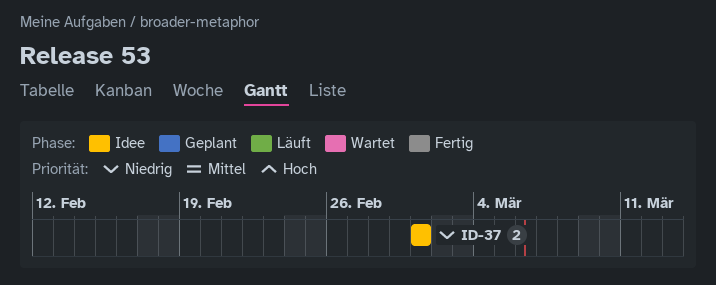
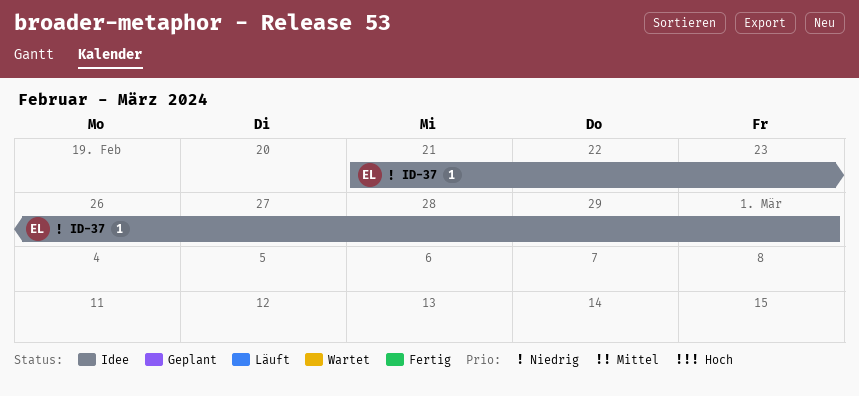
ID-37, estimate: 2 -> 1
ID-37, start: Mar 1 -> Feb 21

